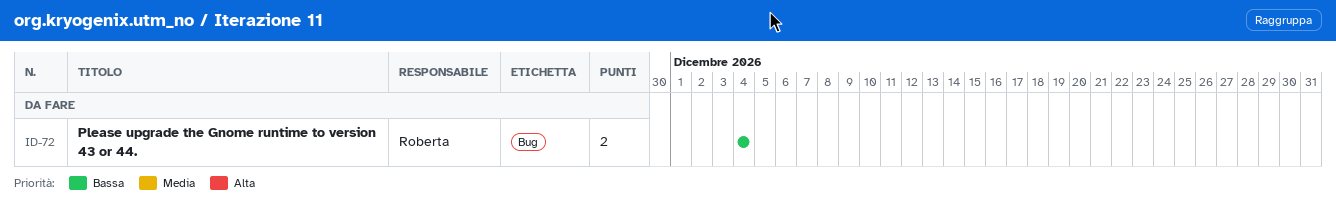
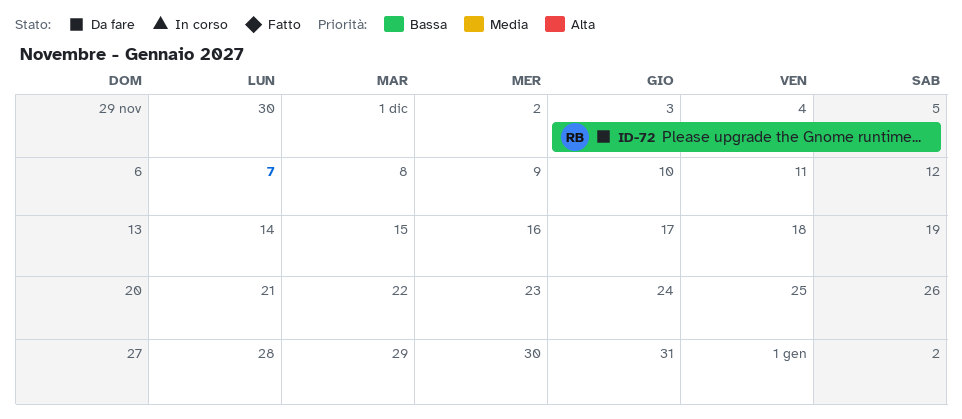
ID-72, start: Dec 4 -> Dec 3
ID-72, due: Dec 4 -> Dec 5

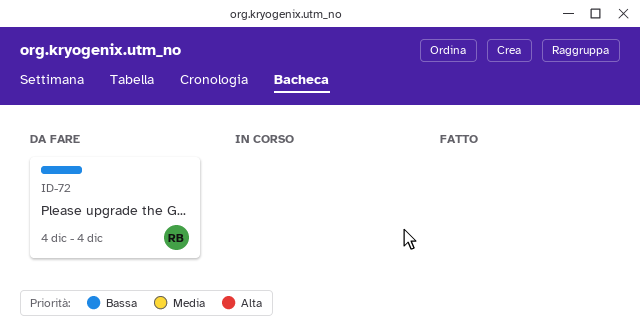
ID-72, start: Dec 3 -> Dec 4
ID-72, due: Dec 5 -> Dec 4

